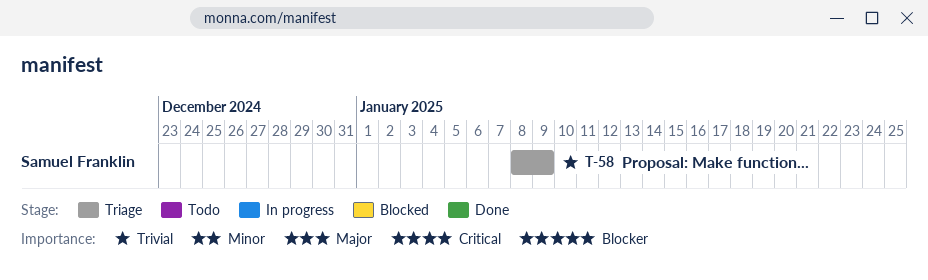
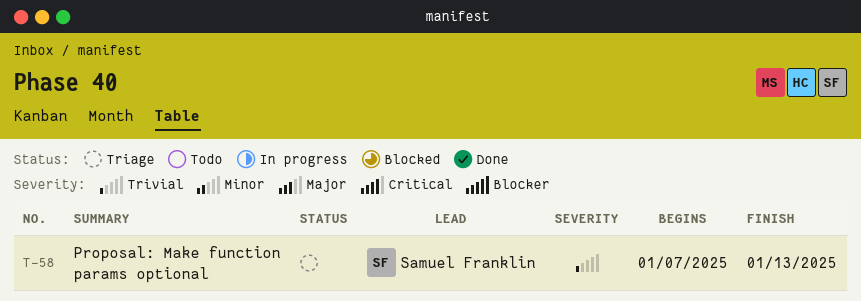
T-58, start: Jan 8 -> Jan 7
T-58, due: Jan 9 -> Jan 13

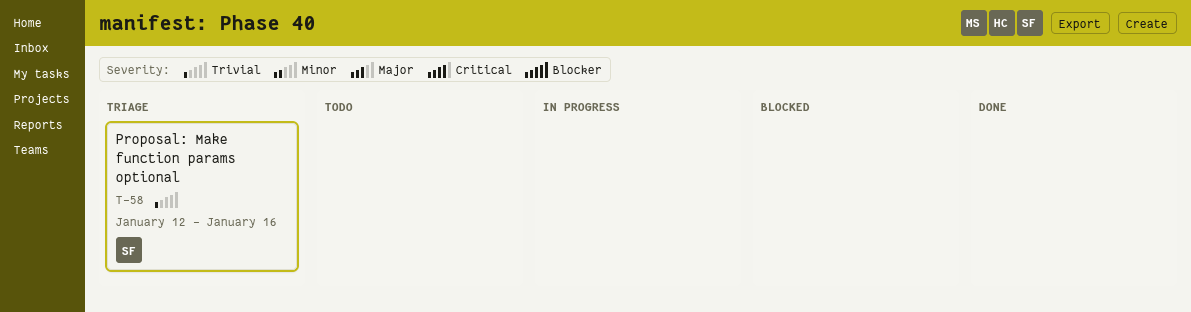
T-58, start: Jan 7 -> Jan 12
T-58, due: Jan 13 -> Jan 16

